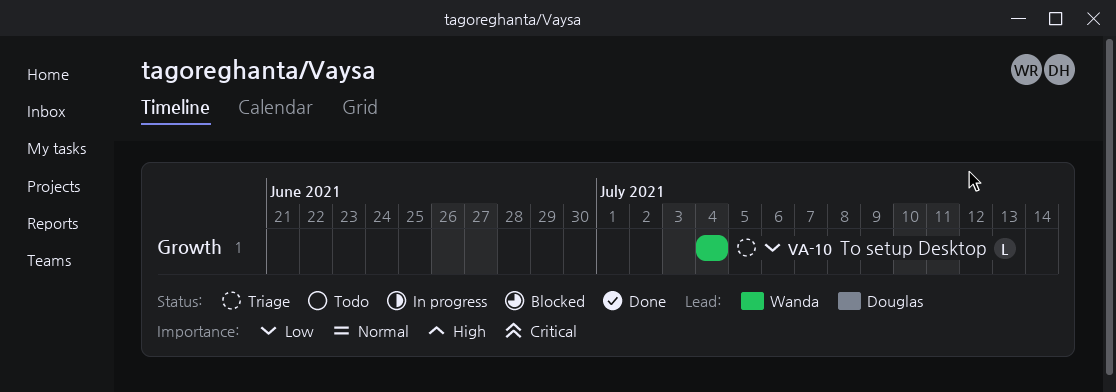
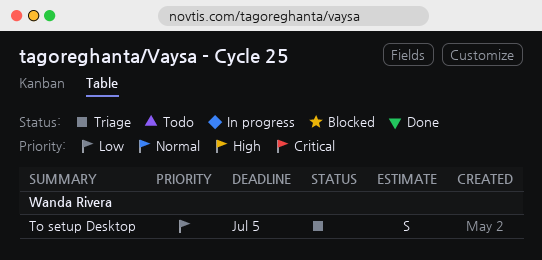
To setup Desktop, estimate: L -> S
To setup Desktop, due: Jul 4 -> Jul 5

